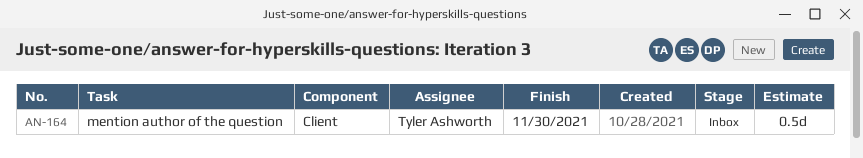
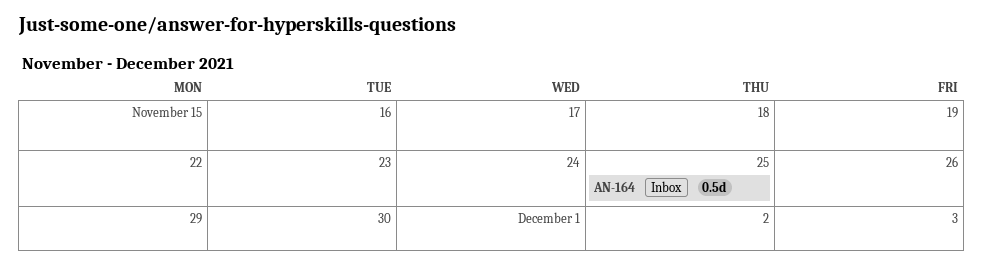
AN-164, due: Nov 30 -> Nov 25

